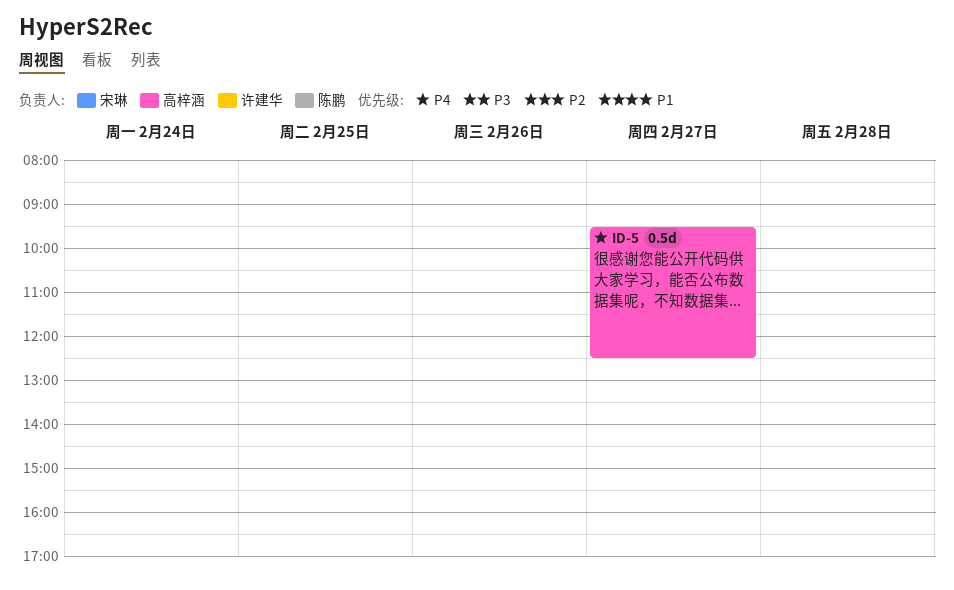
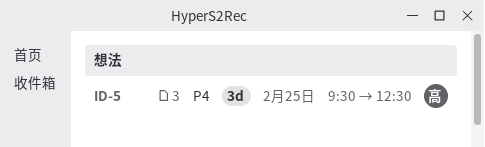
ID-5, estimate: 0.5d -> 3d
ID-5, day: Feb 27 -> Feb 25

